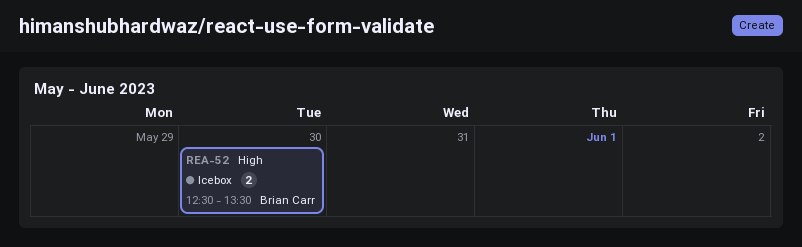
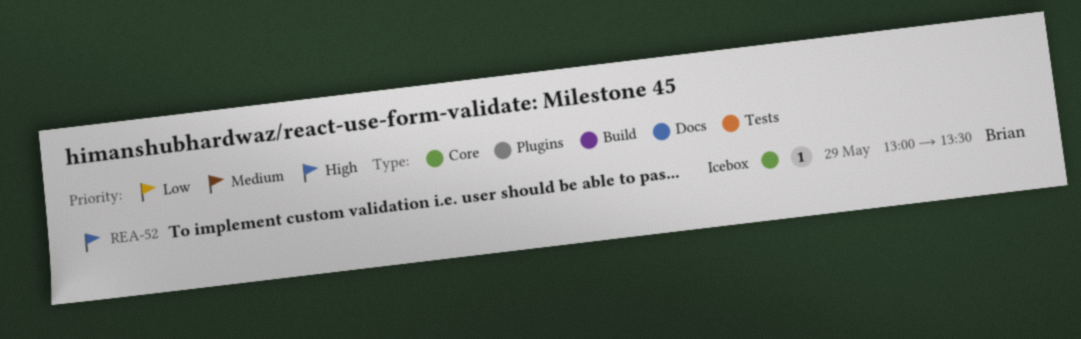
REA-52, estimate: 2 -> 1
REA-52, day: May 30 -> May 29
REA-52, begins: 12:30 -> 13:00

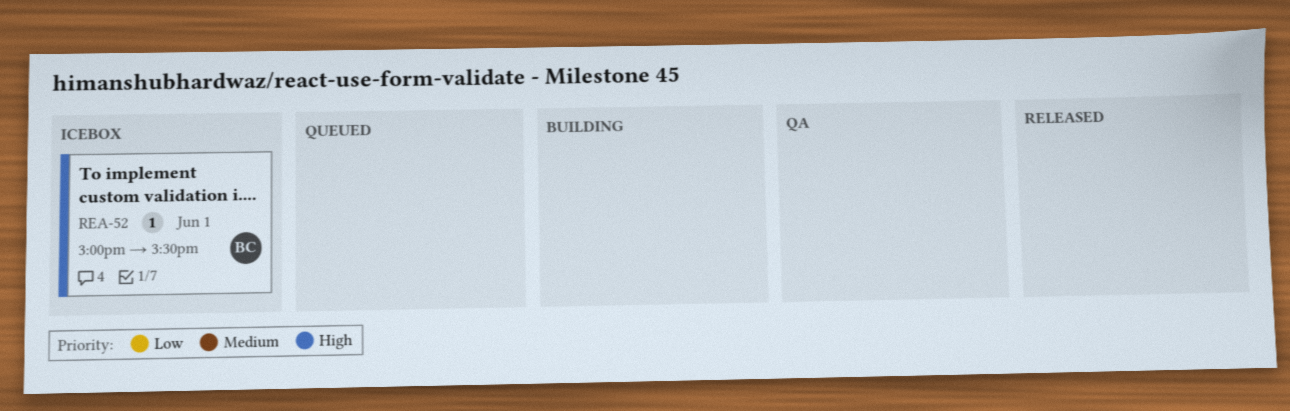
REA-52, day: May 29 -> Jun 1
REA-52, begins: 13:00 -> 15:00
REA-52, ends: 13:30 -> 15:30

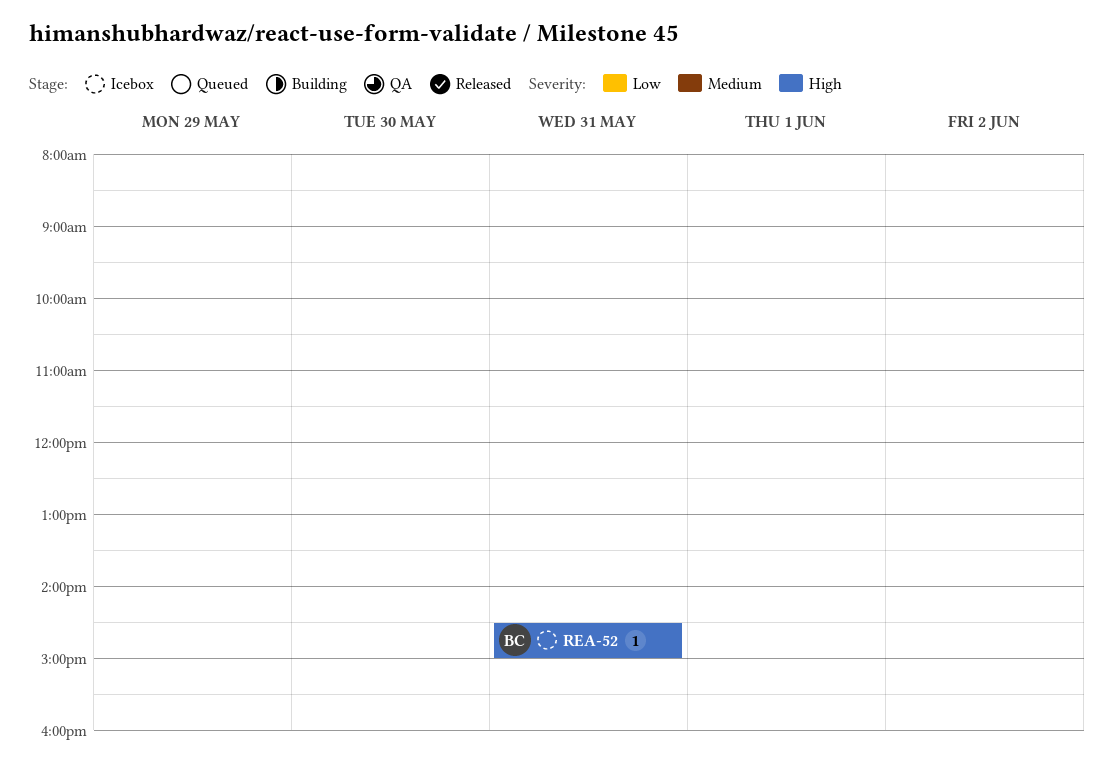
REA-52, day: Jun 1 -> May 31
REA-52, begins: 15:00 -> 14:30
REA-52, ends: 15:30 -> 15:00

